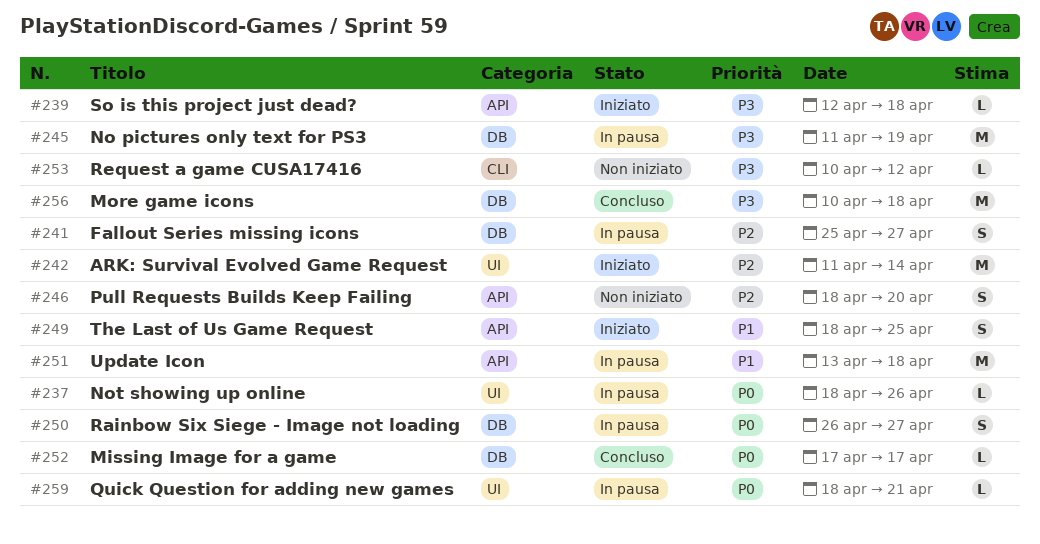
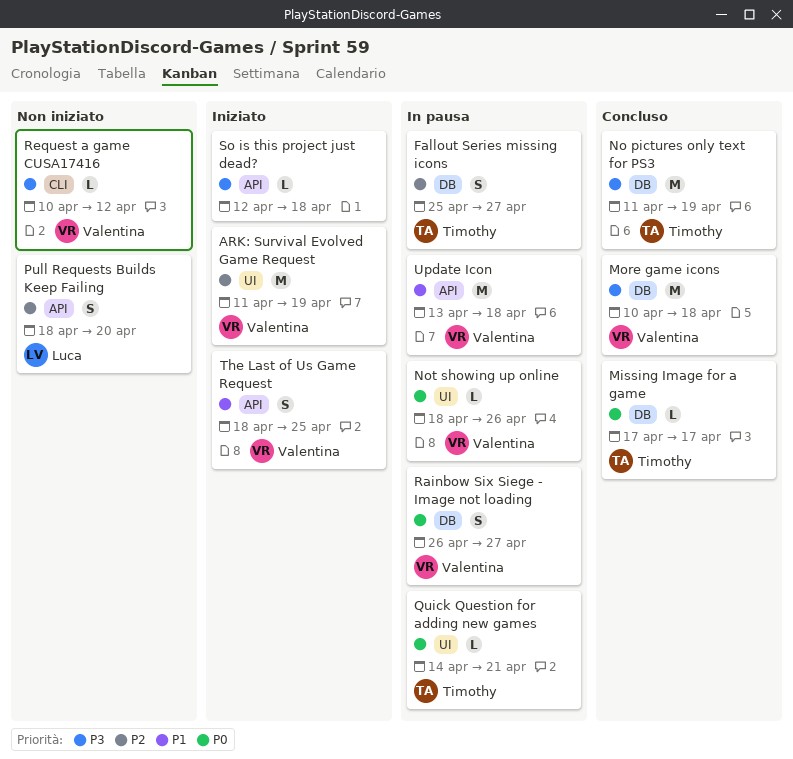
ARK: Survival Evolved Game Request, due: Apr 14 -> Apr 19
No pictures only text for PS3, status: In pausa -> Concluso
Quick Question for adding new games, start: Apr 18 -> Apr 14

